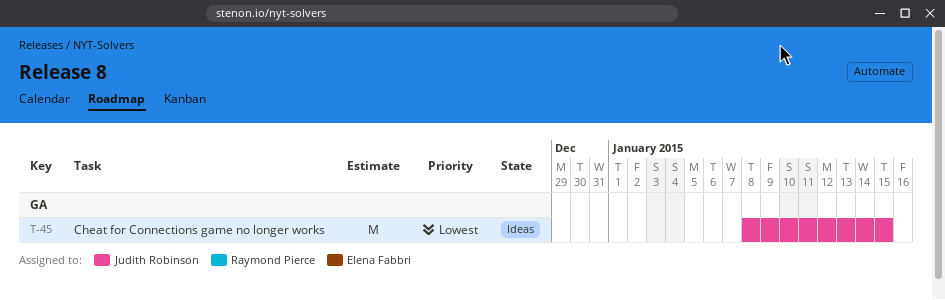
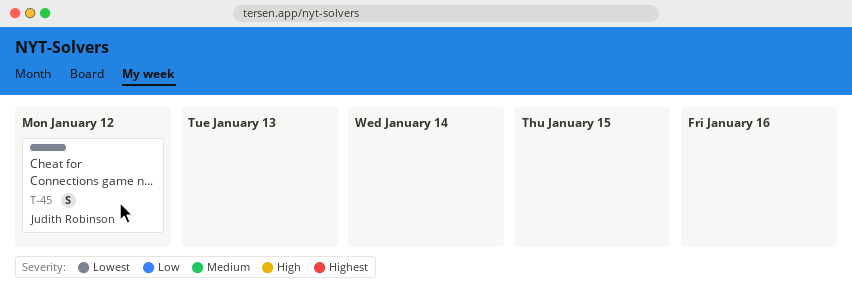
T-45, estimate: M -> S
T-45, due: Jan 15 -> Jan 12

